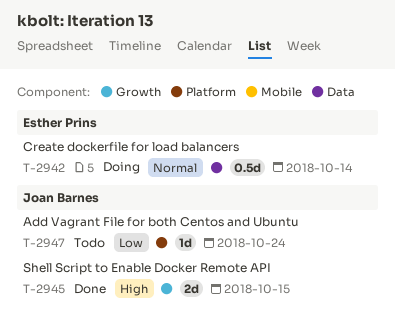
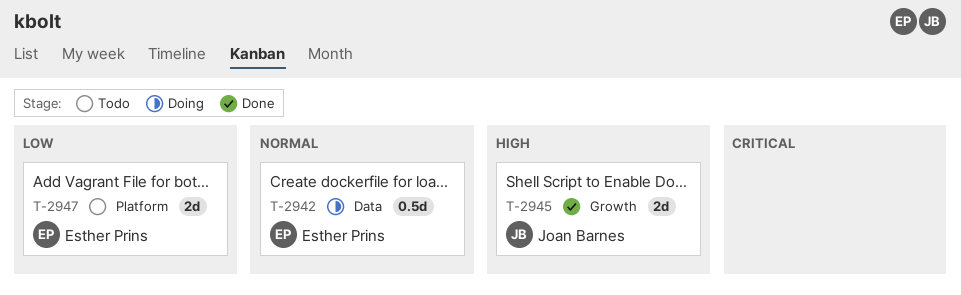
T-2947, owner: Joan Barnes -> Esther Prins
T-2947, estimate: 1d -> 2d

